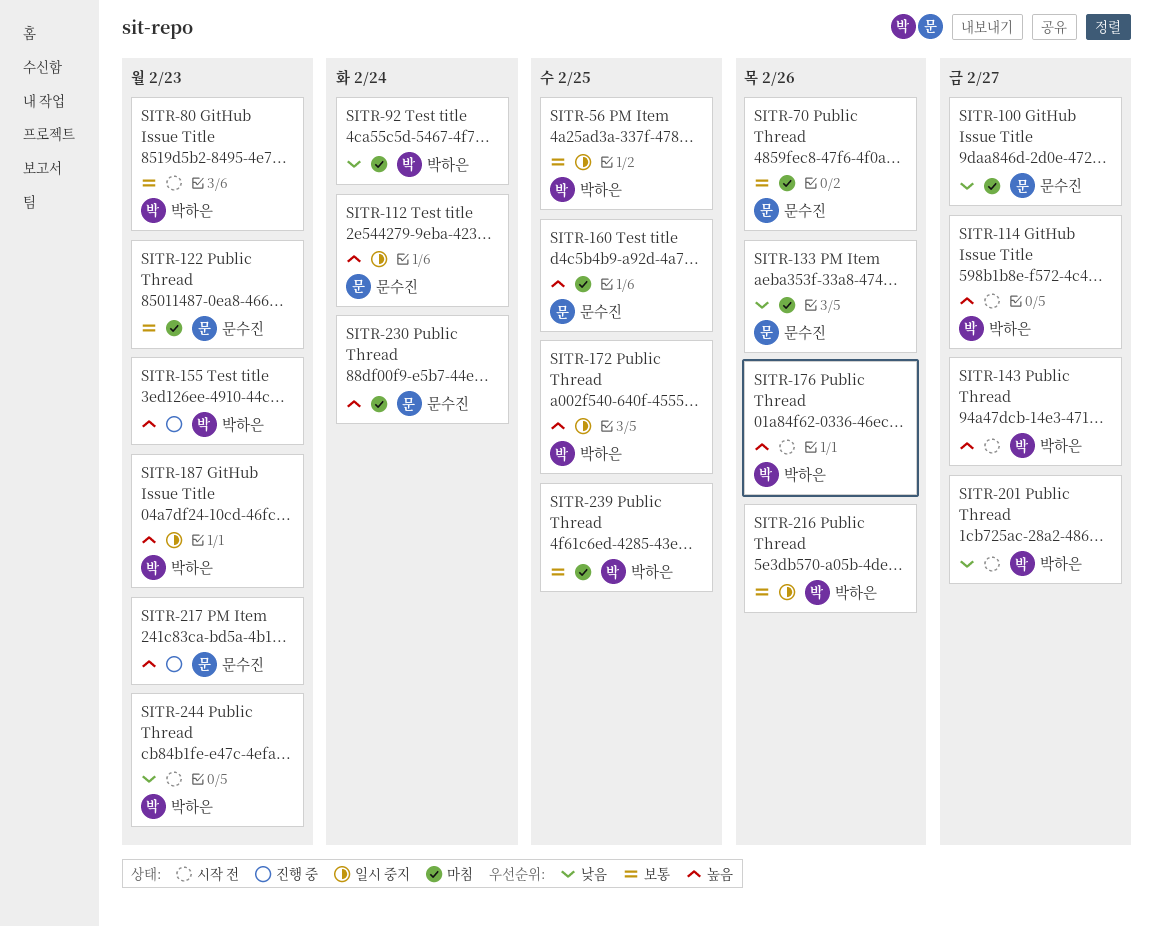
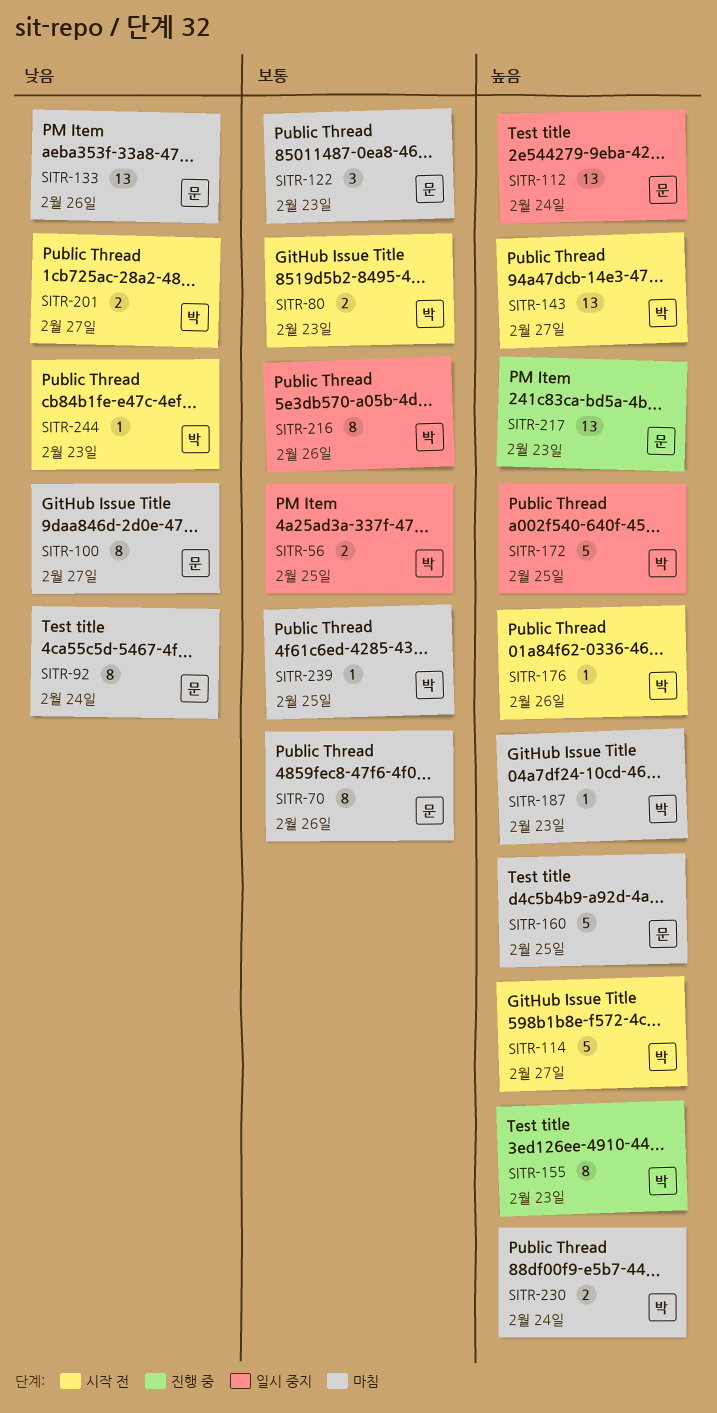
SITR-92, owner: 박하은 -> 문수진
SITR-187, status: 일시 중지 -> 마침
SITR-230, owner: 문수진 -> 박하은

